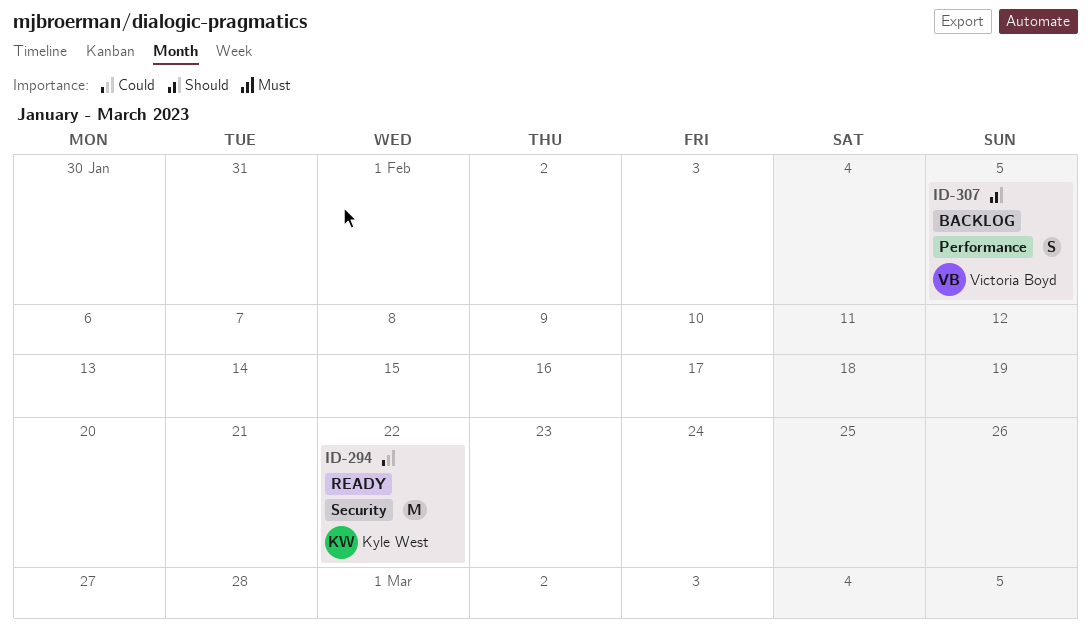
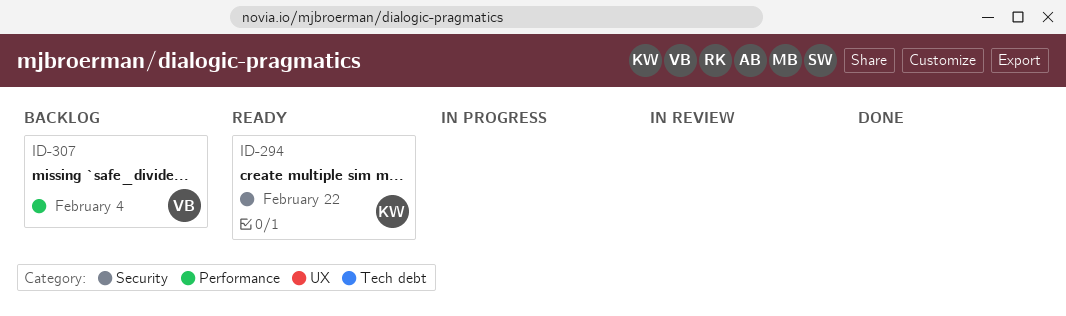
ID-307, due: Feb 5 -> Feb 4

